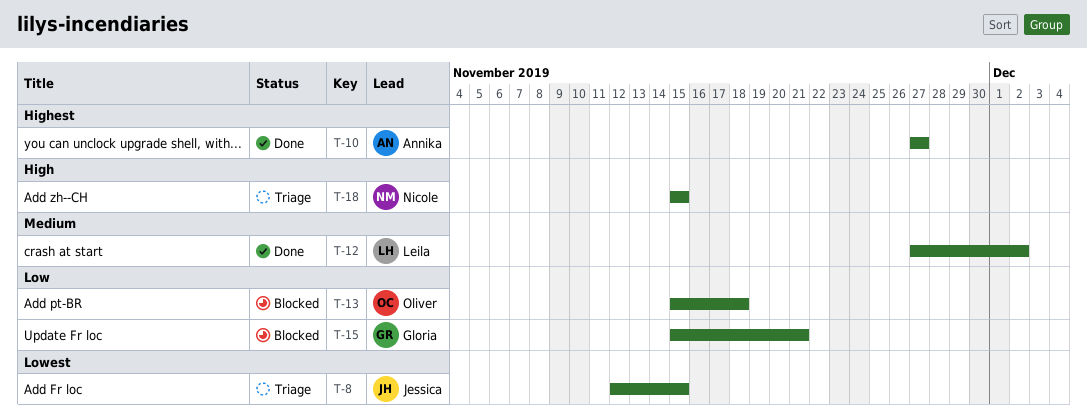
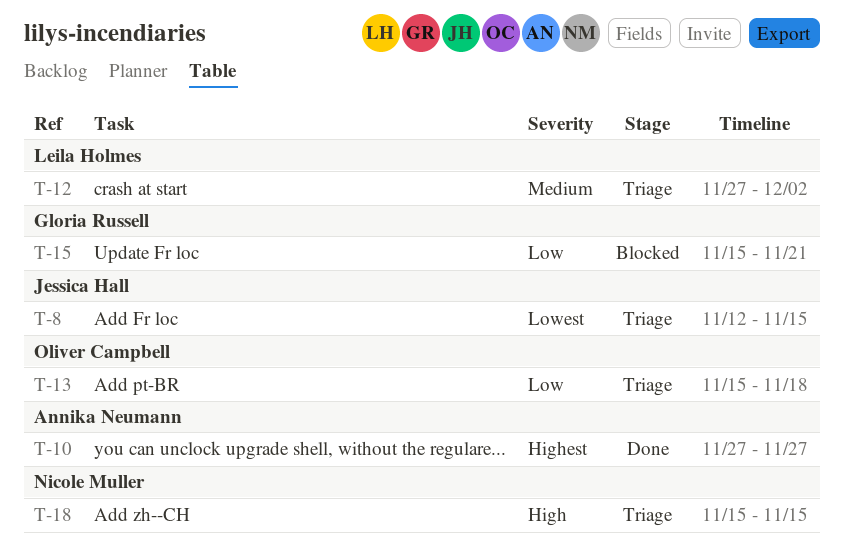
T-12, status: Done -> Triage
T-13, status: Blocked -> Triage

